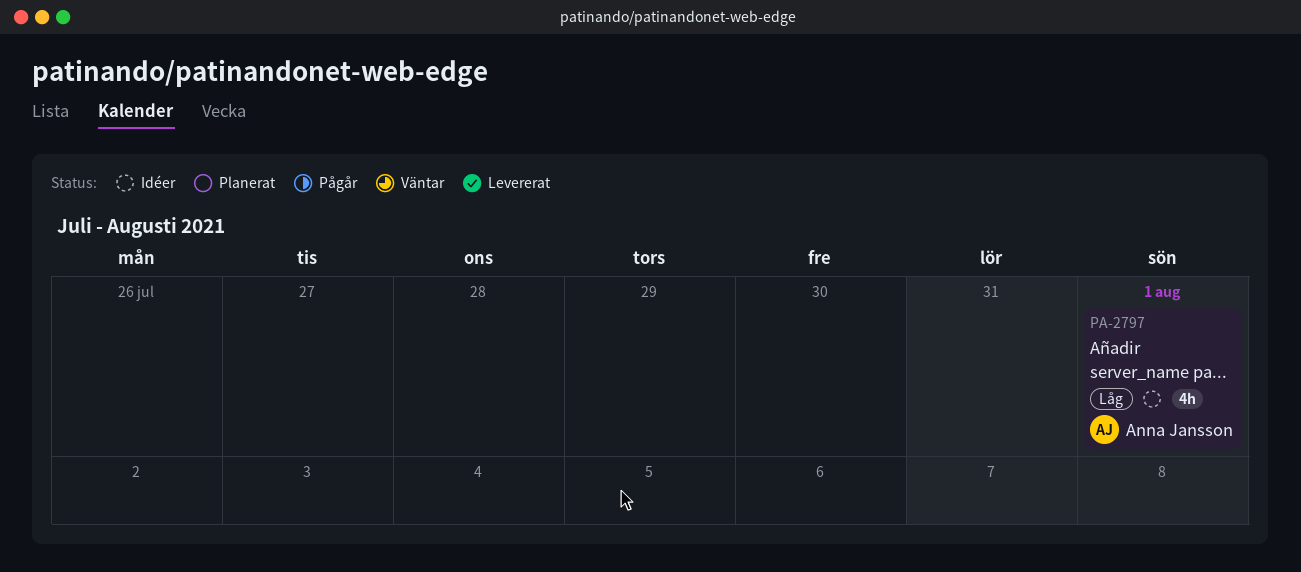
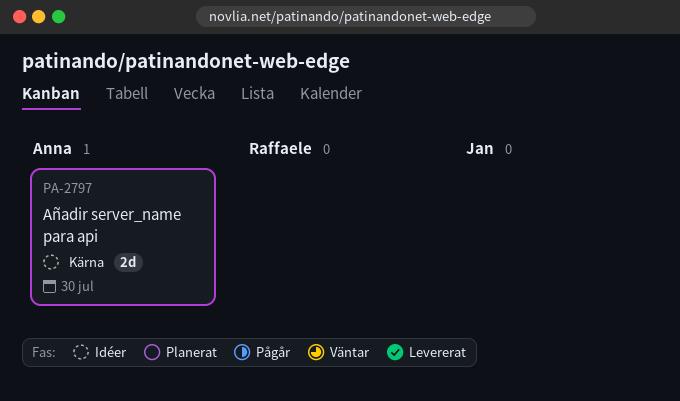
PA-2797, estimate: 4h -> 2d
PA-2797, due: Aug 1 -> Jul 30

